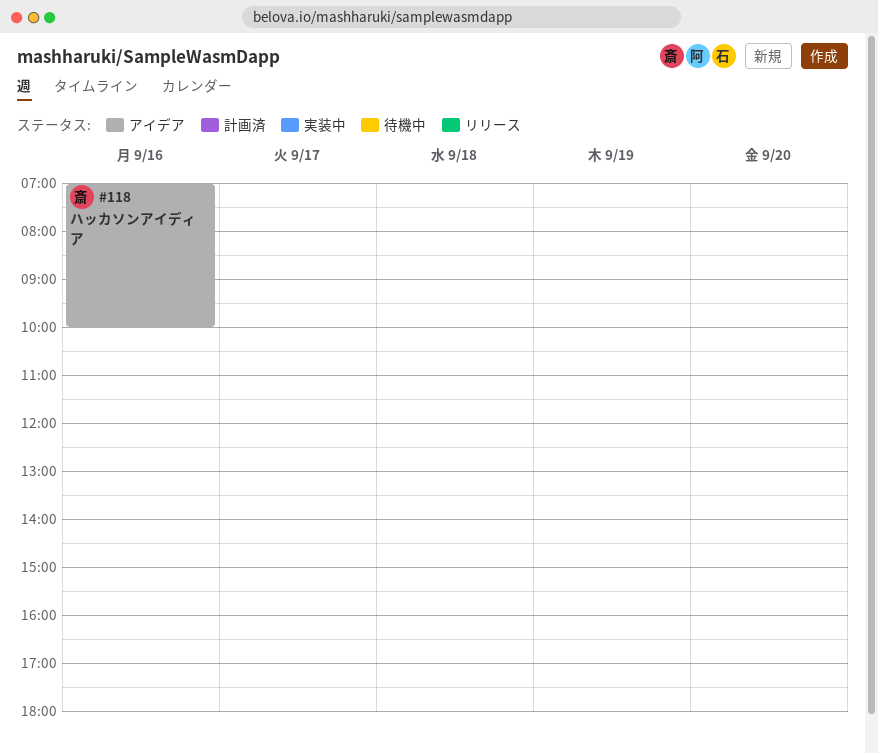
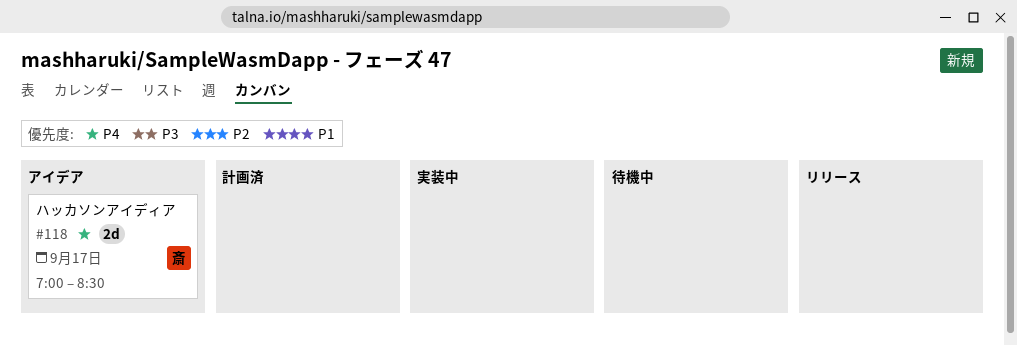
#118, day: Sep 16 -> Sep 17
#118, ends: 10:00 -> 08:30

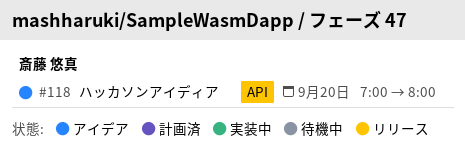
#118, day: Sep 17 -> Sep 20
#118, ends: 08:30 -> 08:00

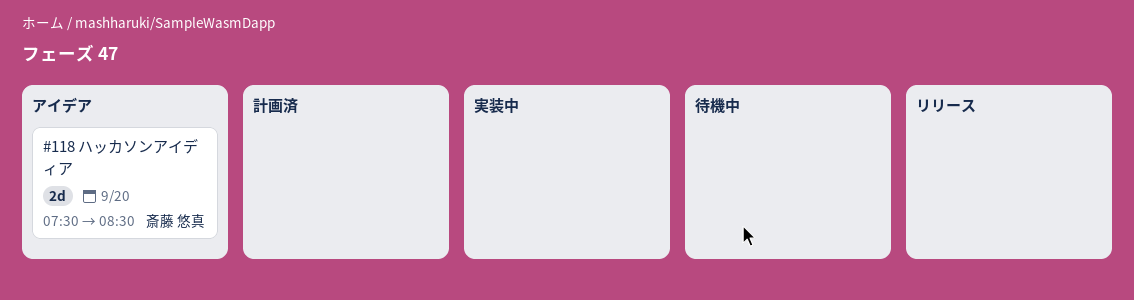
#118, begins: 07:00 -> 07:30
#118, ends: 08:00 -> 08:30

